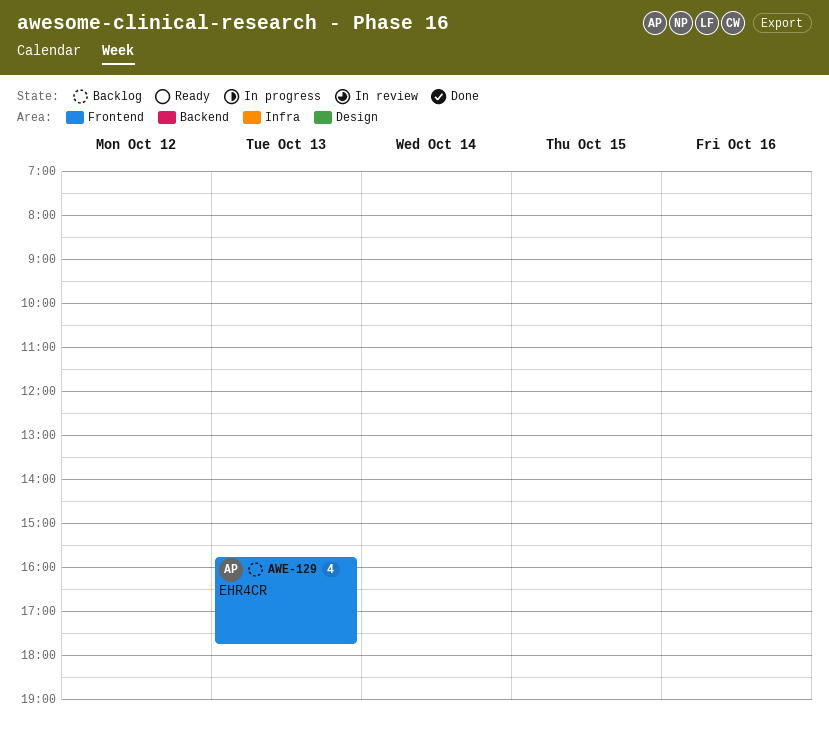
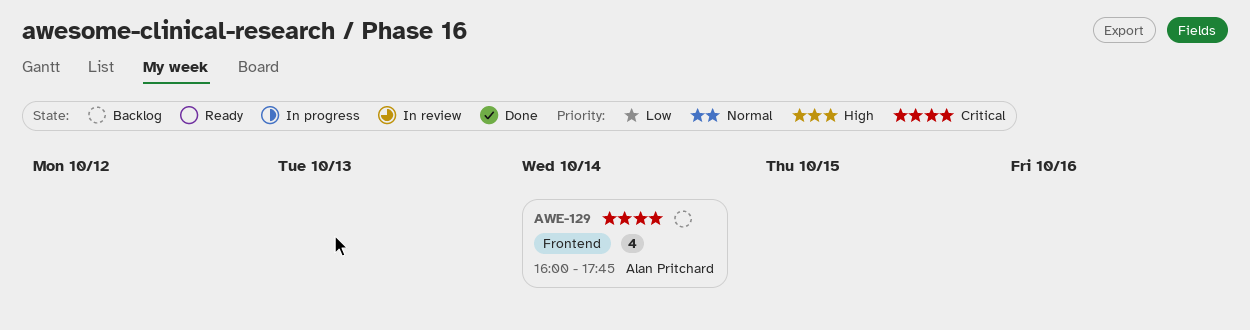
AWE-129, day: Oct 13 -> Oct 14
AWE-129, begins: 15:45 -> 16:00

